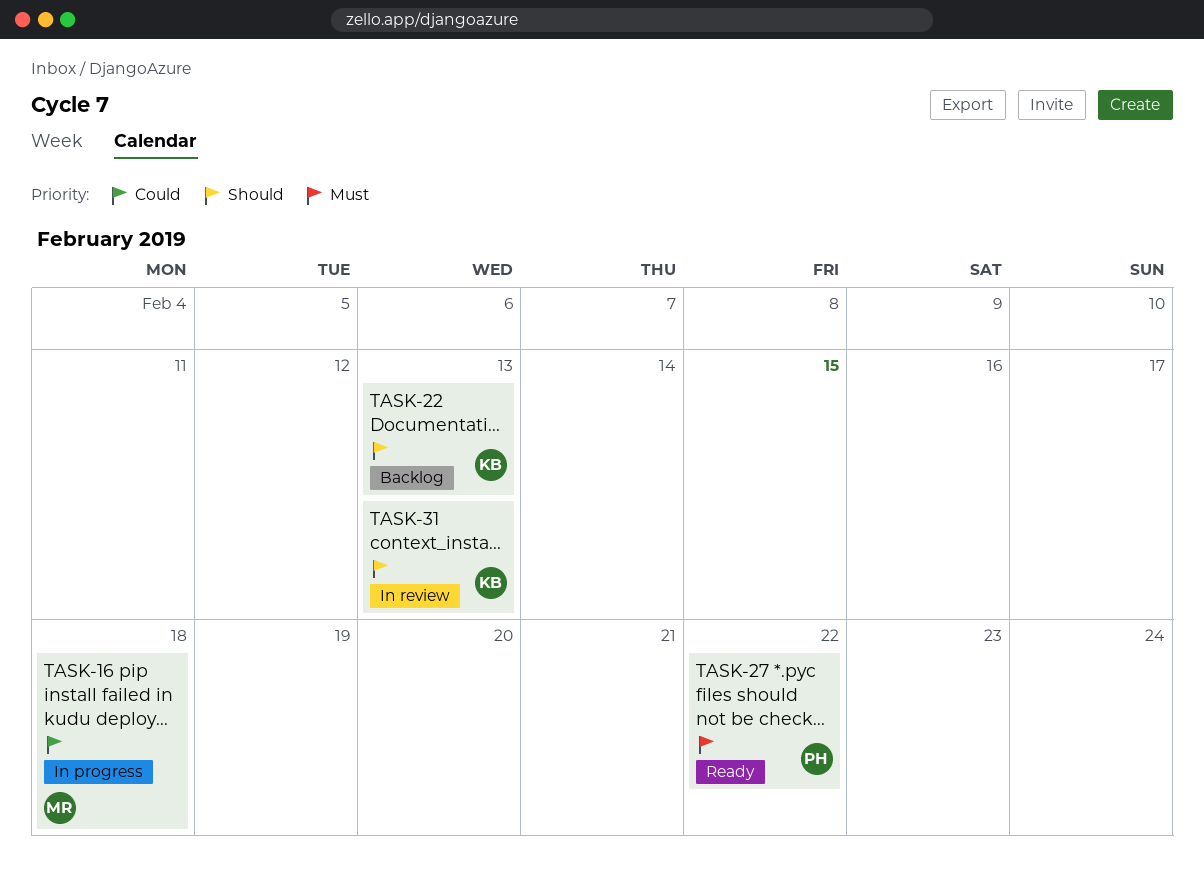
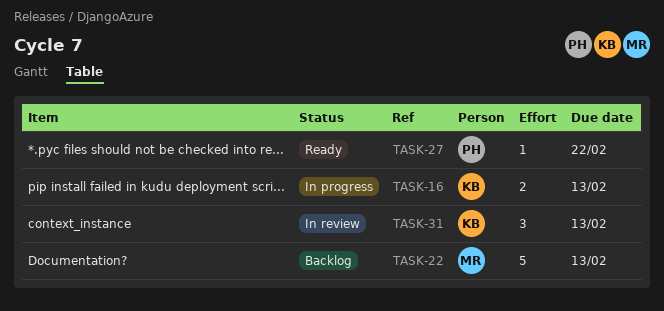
TASK-16, owner: MR -> KB
TASK-16, due: Feb 18 -> Feb 13
TASK-22, owner: KB -> MR

